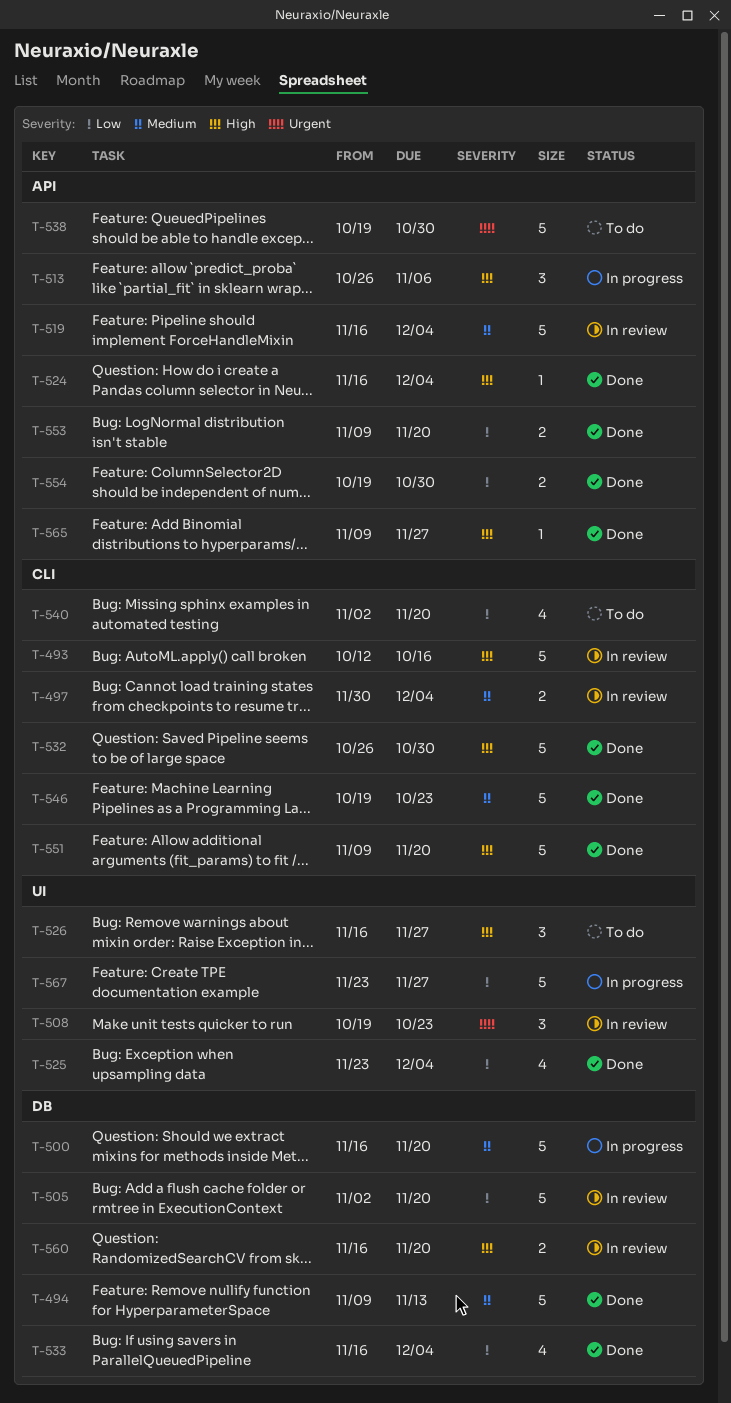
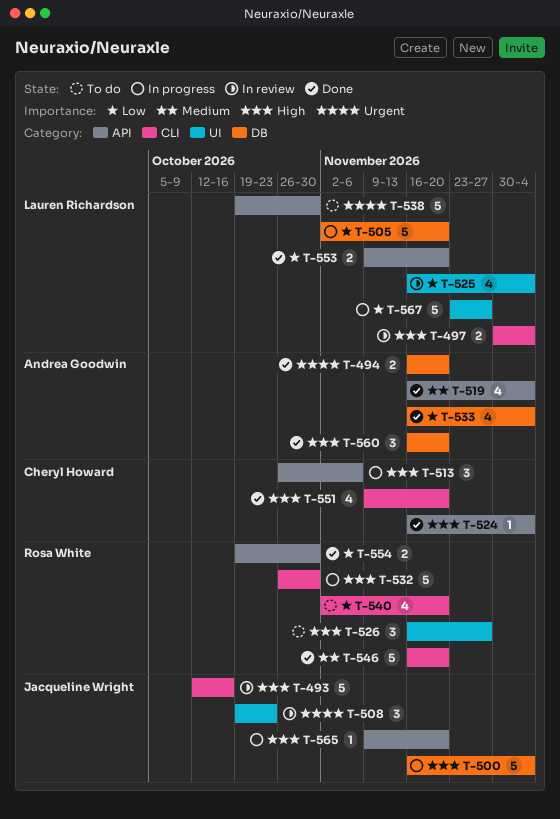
T-494, priority: Medium -> Urgent
T-494, estimate: 5 -> 2
T-494, start: Nov 9 -> Nov 16
T-494, due: Nov 13 -> Nov 20
T-497, priority: Medium -> High
T-500, priority: Medium -> High
T-500, due: Nov 20 -> Dec 4
T-505, status: In review -> In progress
T-519, status: In review -> Done
T-519, estimate: 5 -> 4
T-525, status: Done -> In review
T-525, start: Nov 23 -> Nov 16
T-532, status: Done -> In progress
T-546, start: Oct 19 -> Nov 16
T-546, due: Oct 23 -> Nov 20
T-551, estimate: 5 -> 4
T-560, status: In review -> Done
T-560, estimate: 2 -> 3
T-565, status: Done -> In progress
T-565, due: Nov 27 -> Nov 20

